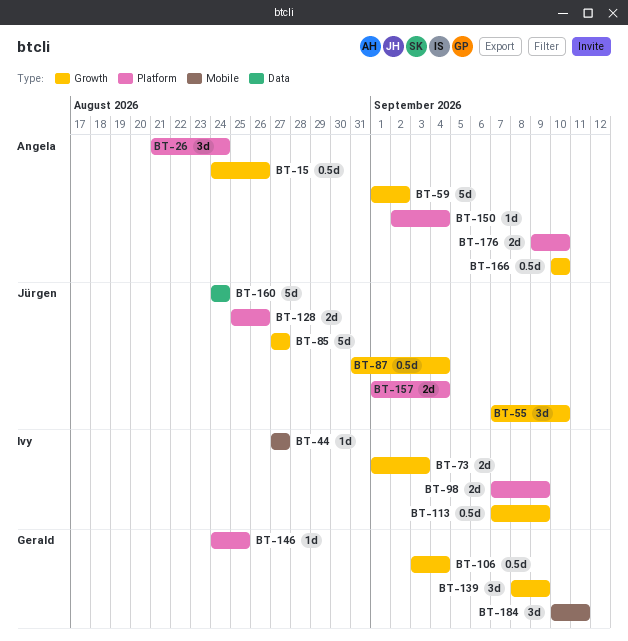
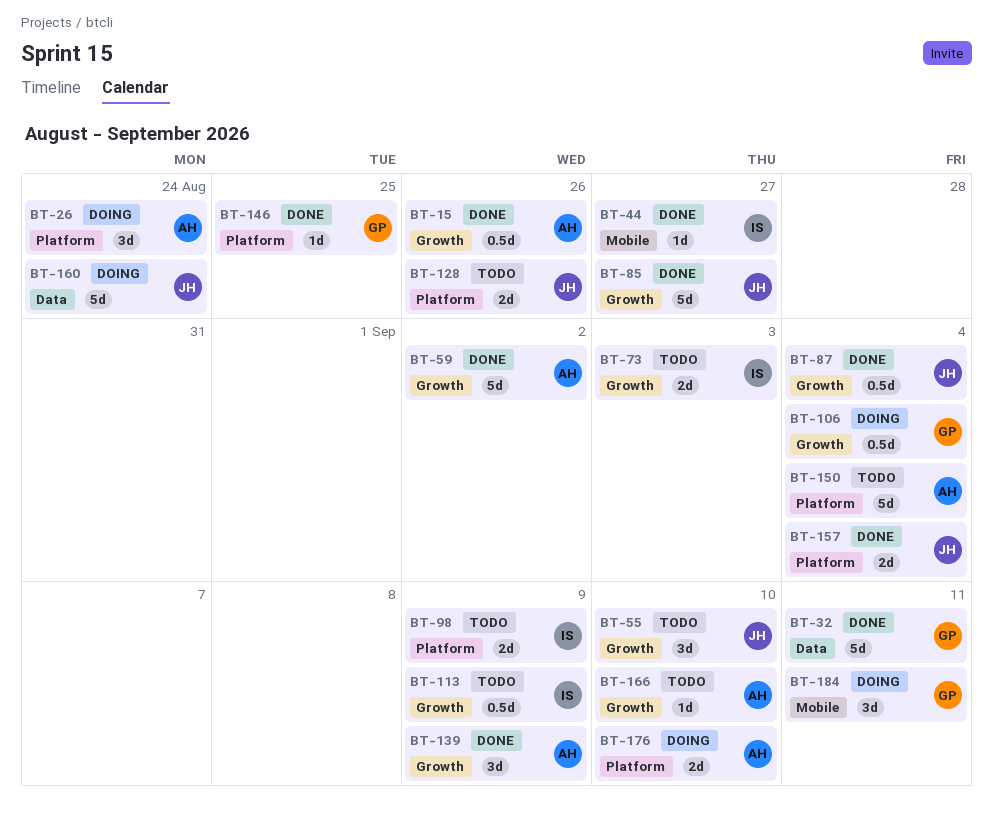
BT-32: none -> present
BT-139, owner: Gerald -> Angela
BT-150, estimate: 1d -> 5d
BT-166, estimate: 0.5d -> 1d

